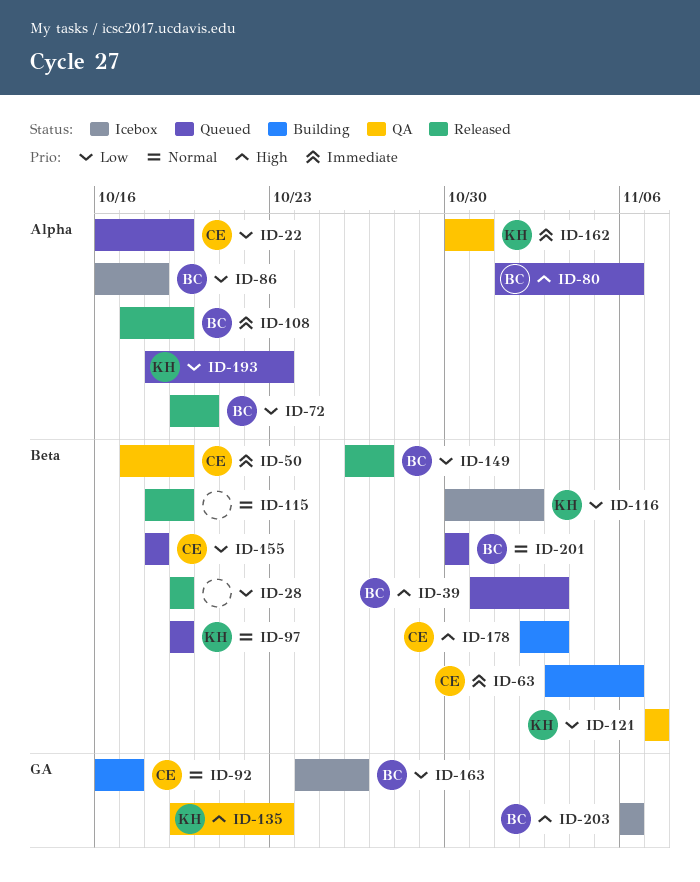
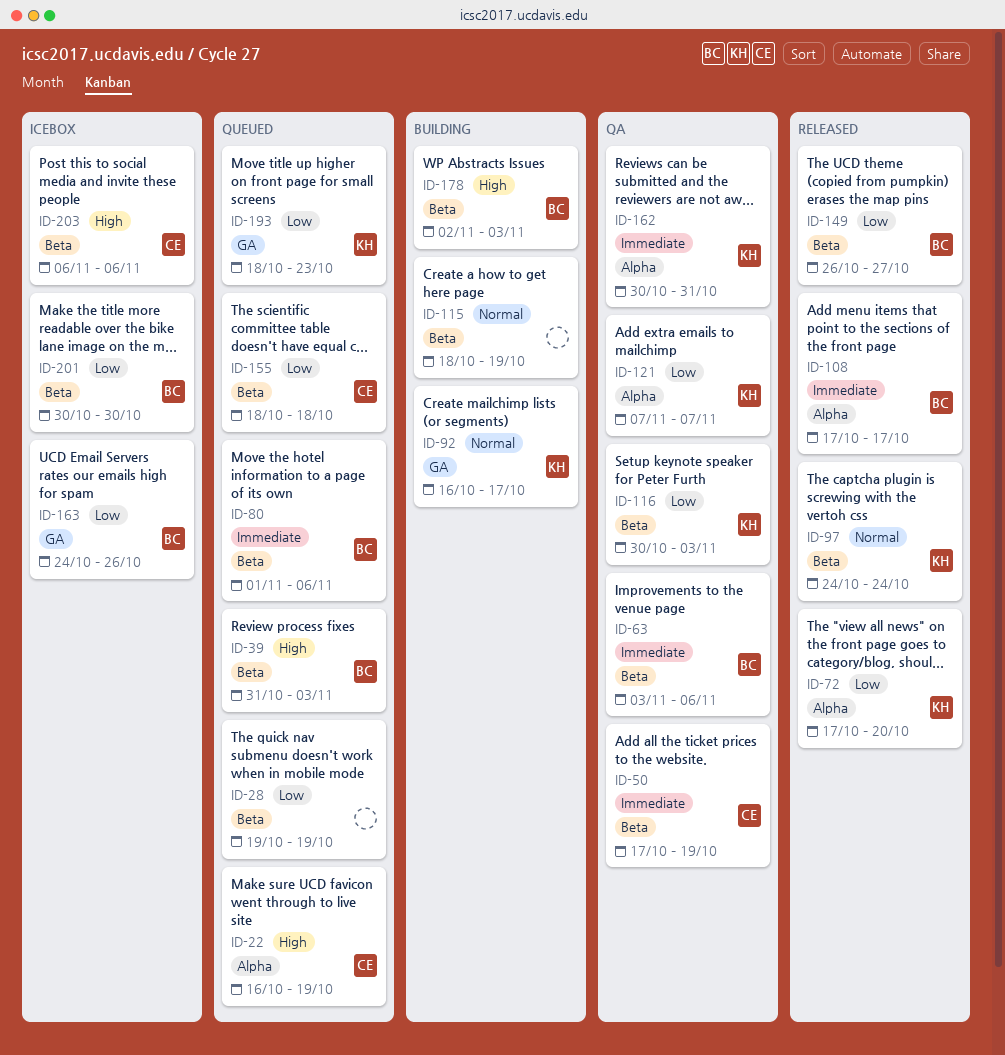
ID-22, priority: Low -> High
ID-28, status: Released -> Queued
ID-63, status: Building -> QA
ID-63, owner: CE -> BC
ID-72, owner: BC -> KH
ID-72, start: Oct 19 -> Oct 17
ID-80, priority: High -> Immediate
ID-80, label: Alpha -> Beta
ID-86: present -> none
ID-92, owner: CE -> KH
ID-97, status: Queued -> Released
ID-97, start: Oct 19 -> Oct 24
ID-97, due: Oct 19 -> Oct 24
ID-108, due: Oct 19 -> Oct 17
ID-115, status: Released -> Building
ID-116, status: Icebox -> QA
ID-116, due: Nov 2 -> Nov 3
ID-121, label: Beta -> Alpha
ID-135: present -> none
ID-178, owner: CE -> BC
ID-193, label: Alpha -> GA
ID-201, status: Queued -> Icebox
ID-201, priority: Normal -> Low
ID-203, owner: BC -> CE
ID-203, label: GA -> Beta

